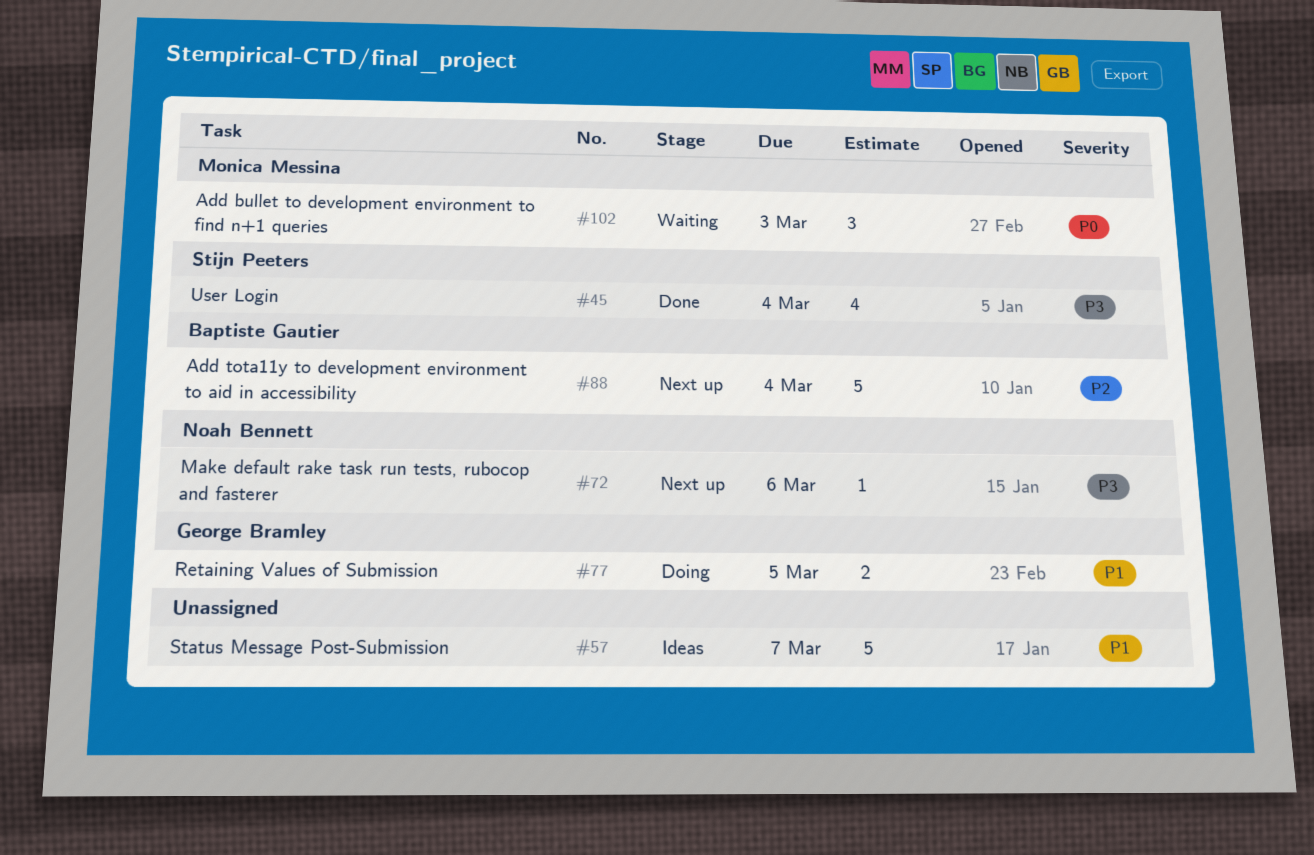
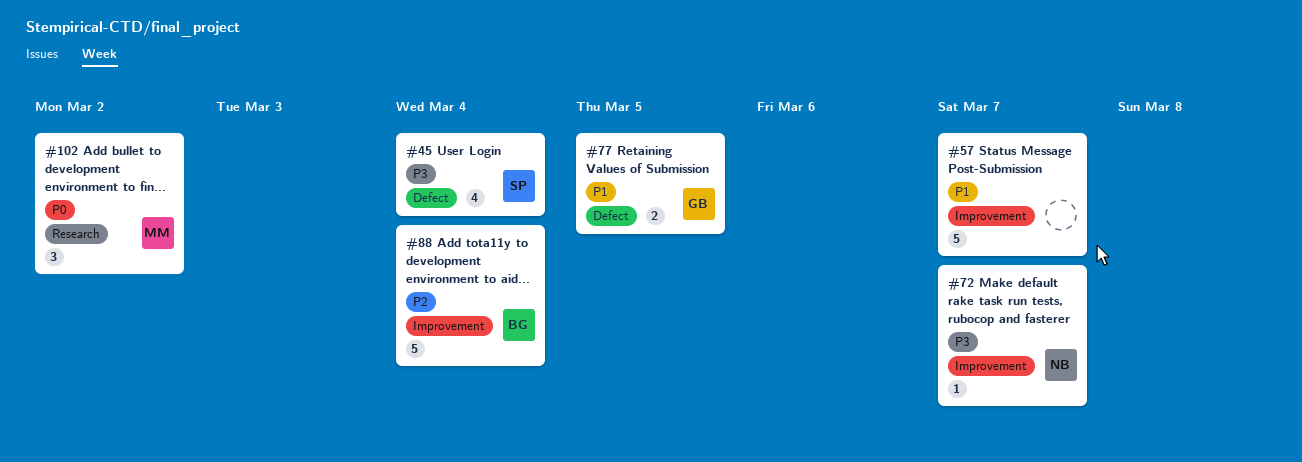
#72, due: Mar 6 -> Mar 7
#102, due: Mar 3 -> Mar 2

